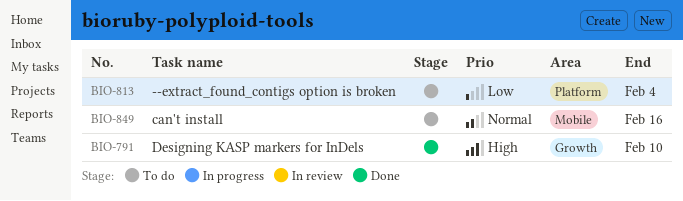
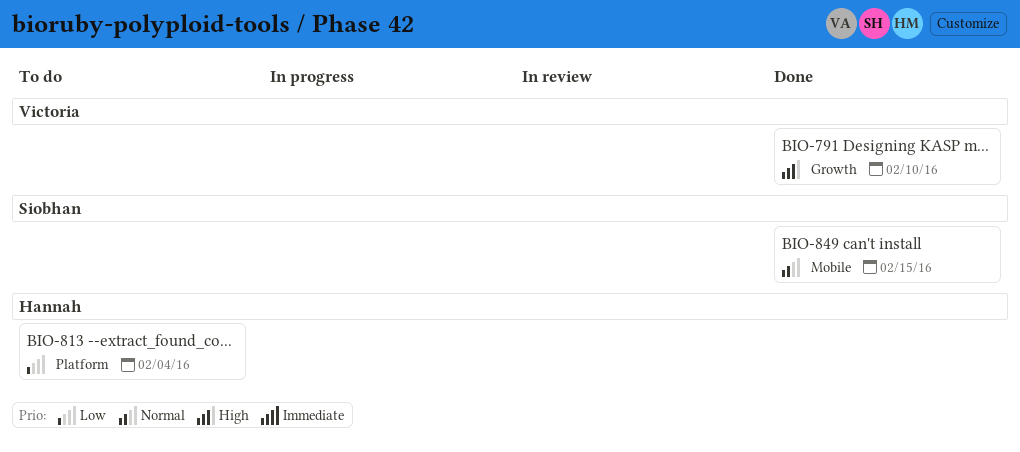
BIO-849, status: To do -> Done
BIO-849, due: Feb 16 -> Feb 15

